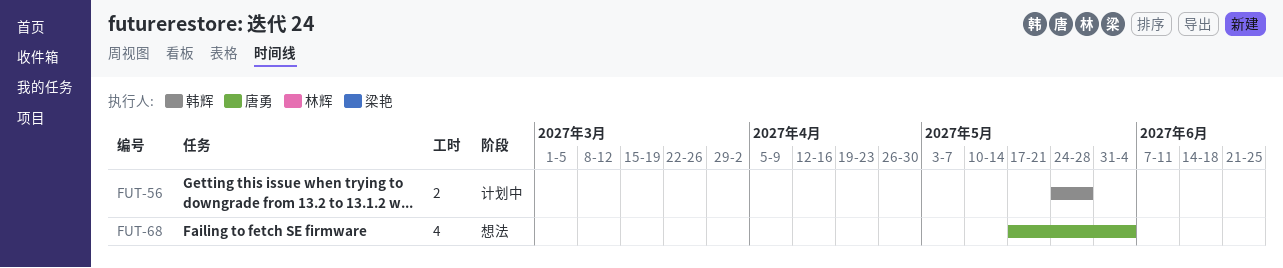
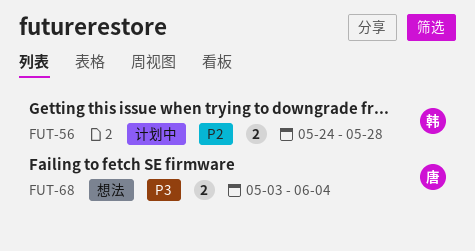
FUT-68, estimate: 4 -> 2
FUT-68, start: May 17 -> May 3

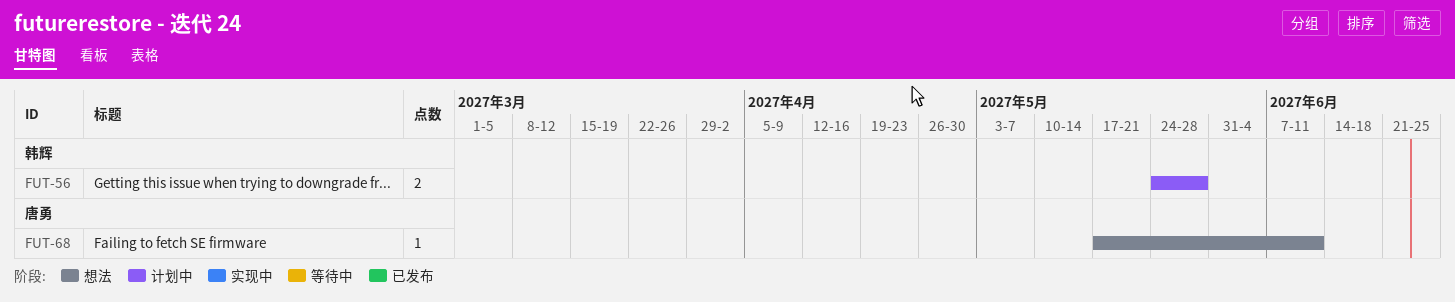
FUT-68, estimate: 2 -> 1
FUT-68, start: May 3 -> May 17
FUT-68, due: Jun 4 -> Jun 11

